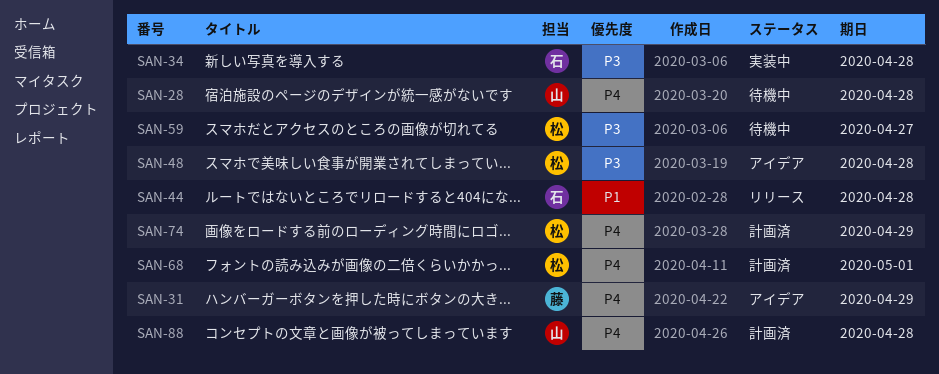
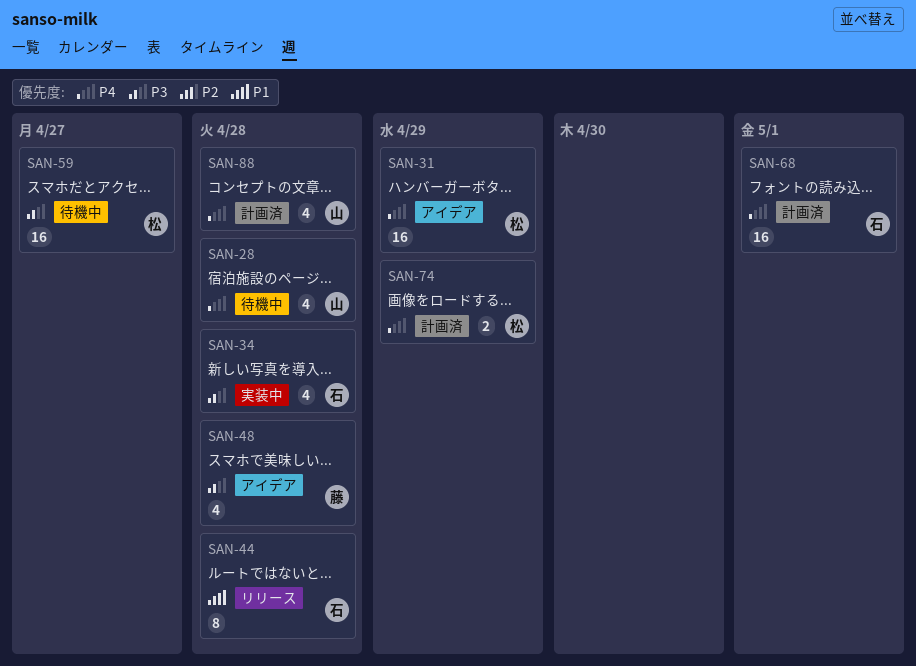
SAN-31, owner: 藤 -> 松
SAN-48, owner: 松 -> 藤
SAN-68, owner: 松 -> 石

